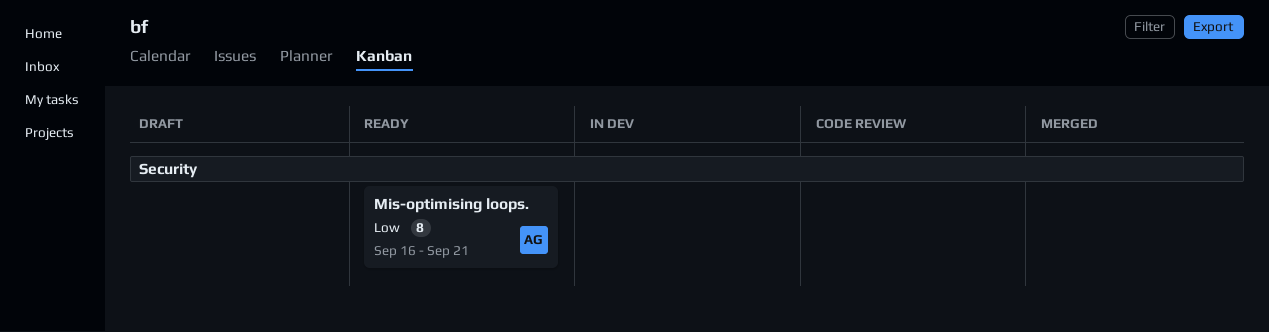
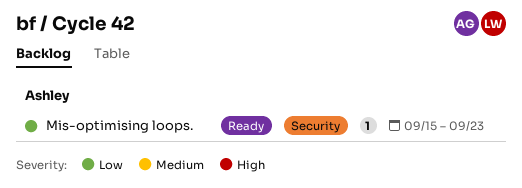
Mis-optimising loops., estimate: 8 -> 1
Mis-optimising loops., start: Sep 16 -> Sep 15
Mis-optimising loops., due: Sep 21 -> Sep 23

